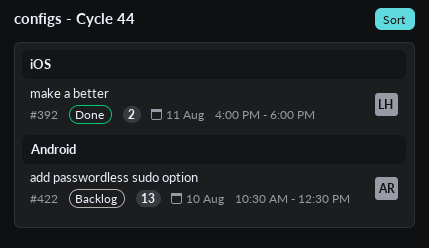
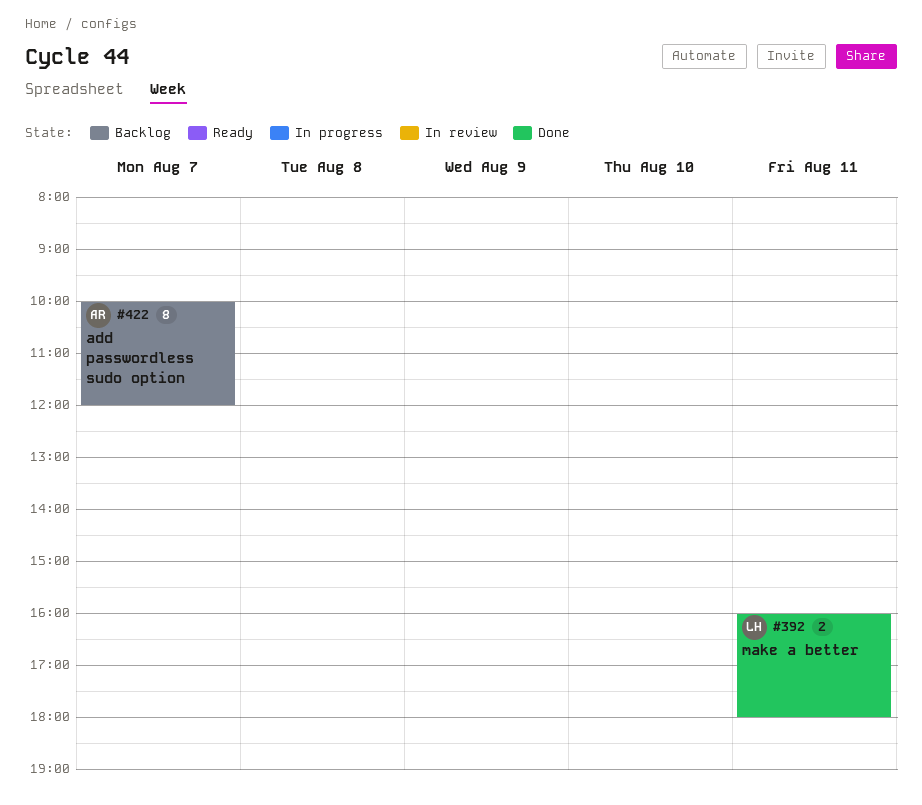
#422, estimate: 13 -> 8
#422, day: Aug 10 -> Aug 7
#422, begins: 10:30 -> 10:00
#422, ends: 12:30 -> 12:00

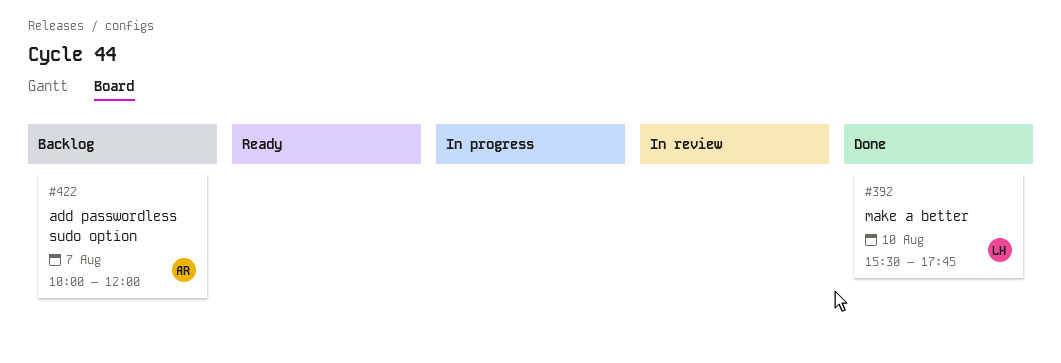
#392, day: Aug 11 -> Aug 10
#392, begins: 16:00 -> 15:30
#392, ends: 18:00 -> 17:45

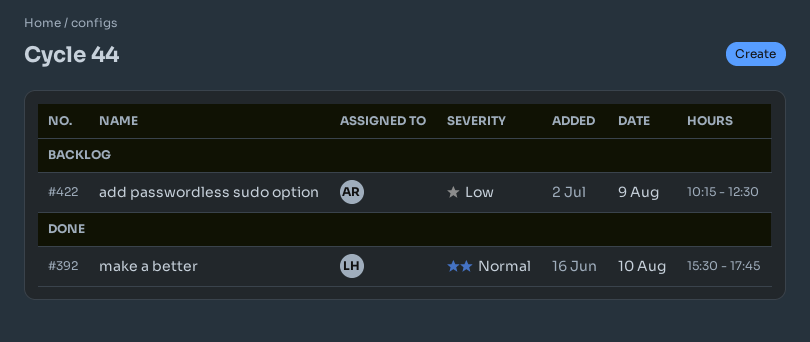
#422, day: Aug 7 -> Aug 9
#422, begins: 10:00 -> 10:15
#422, ends: 12:00 -> 12:30

